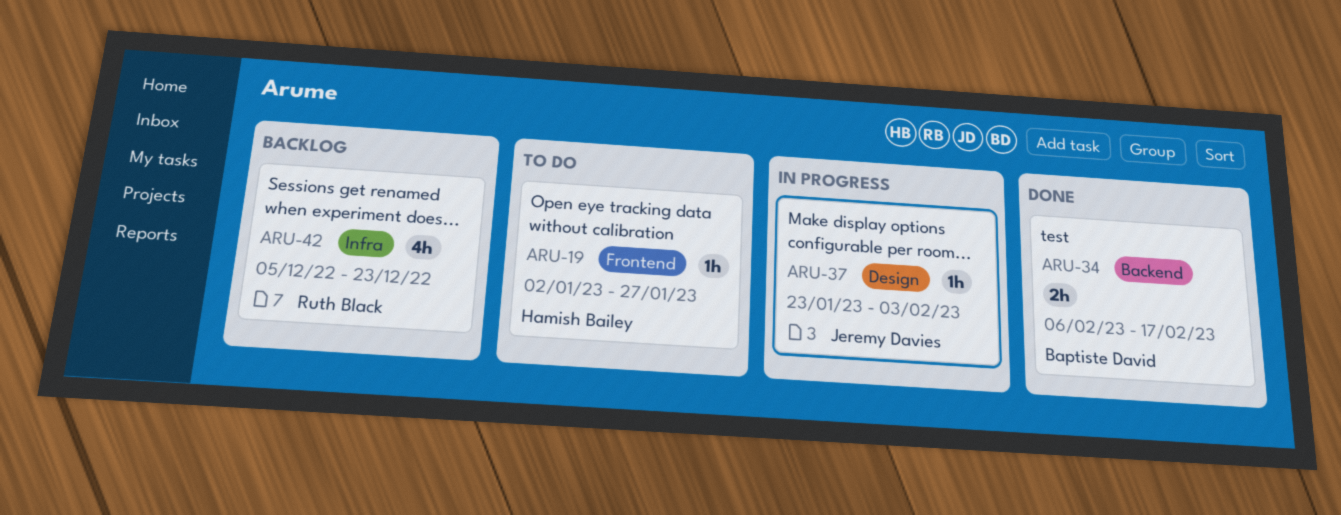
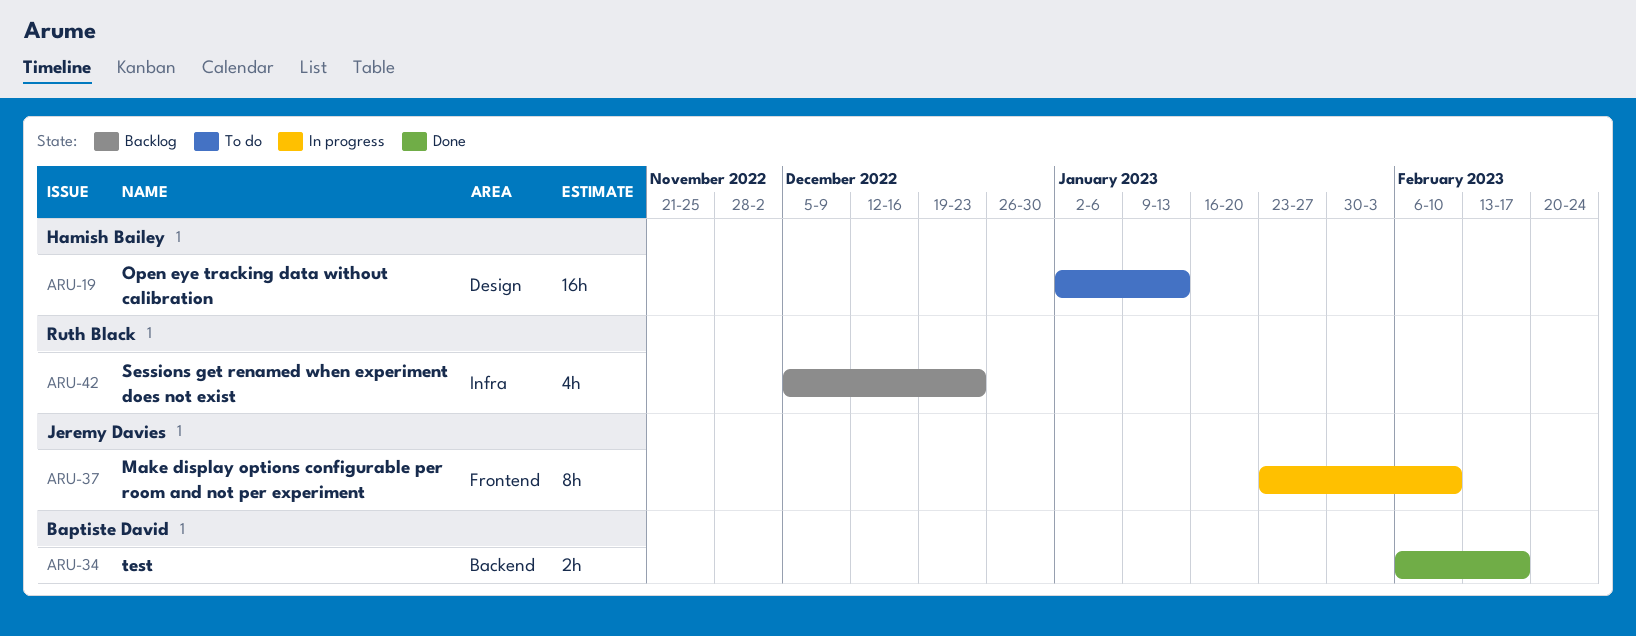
ARU-19, label: Frontend -> Design
ARU-19, estimate: 1h -> 16h
ARU-19, due: Jan 27 -> Jan 13
ARU-37, label: Design -> Frontend
ARU-37, estimate: 1h -> 8h
ARU-37, due: Feb 3 -> Feb 10

